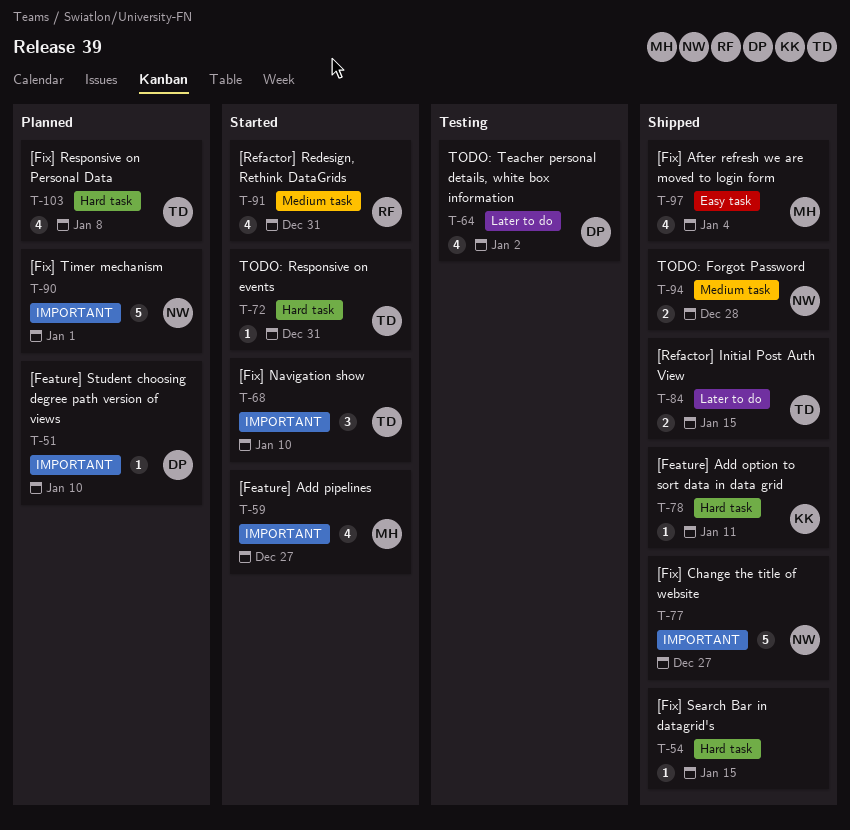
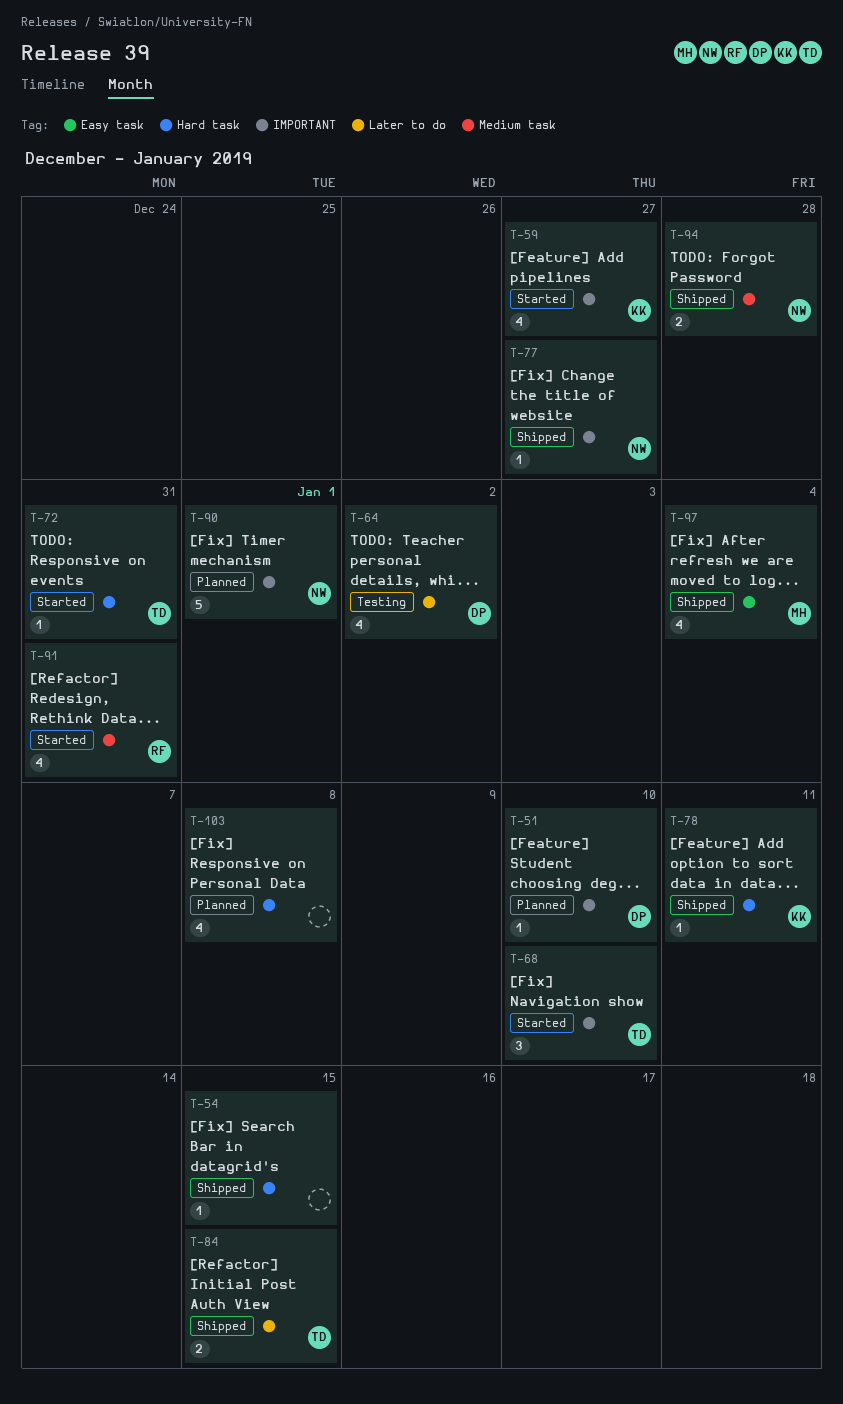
T-59, owner: MH -> KK
T-77, estimate: 5 -> 1
T-103, owner: TD -> none

